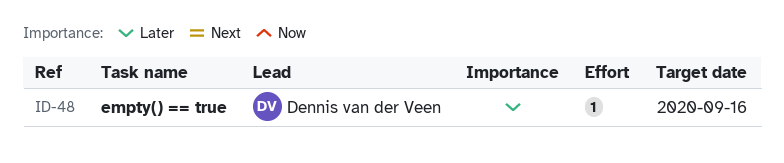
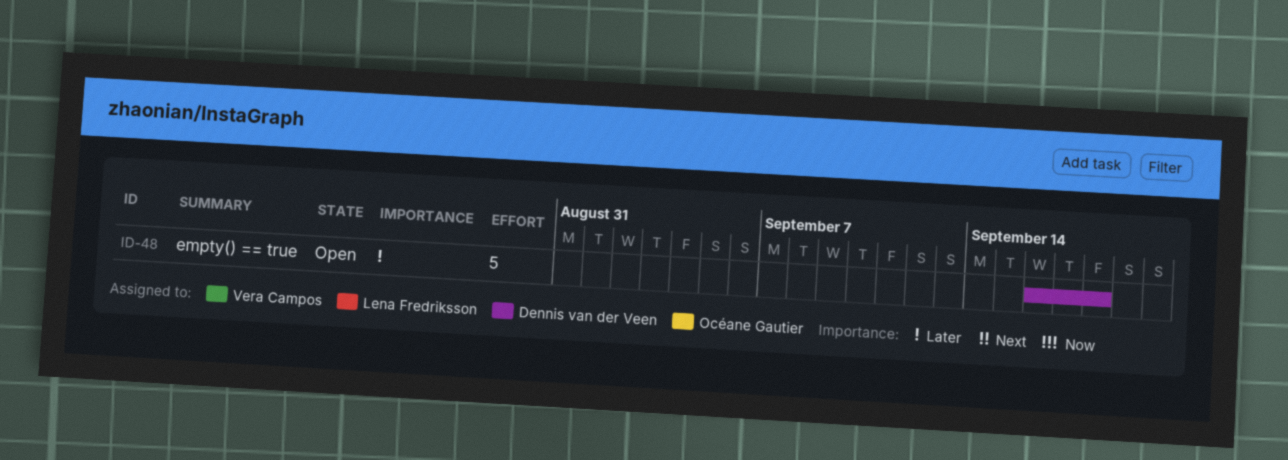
ID-48, estimate: 1 -> 5
ID-48, due: Sep 16 -> Sep 18

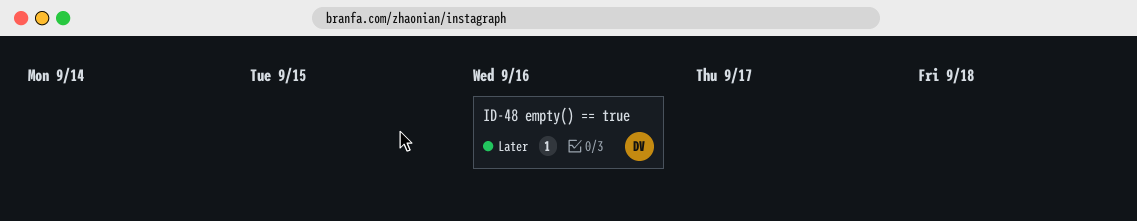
ID-48, estimate: 5 -> 1
ID-48, due: Sep 18 -> Sep 16

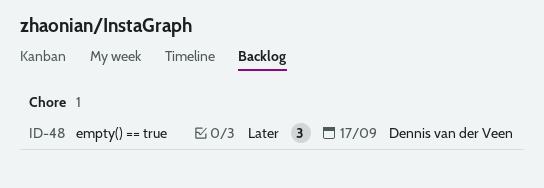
ID-48, estimate: 1 -> 3
ID-48, due: Sep 16 -> Sep 17

